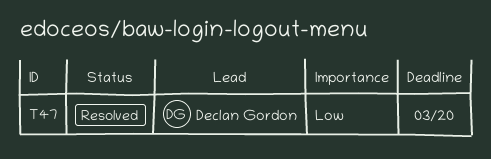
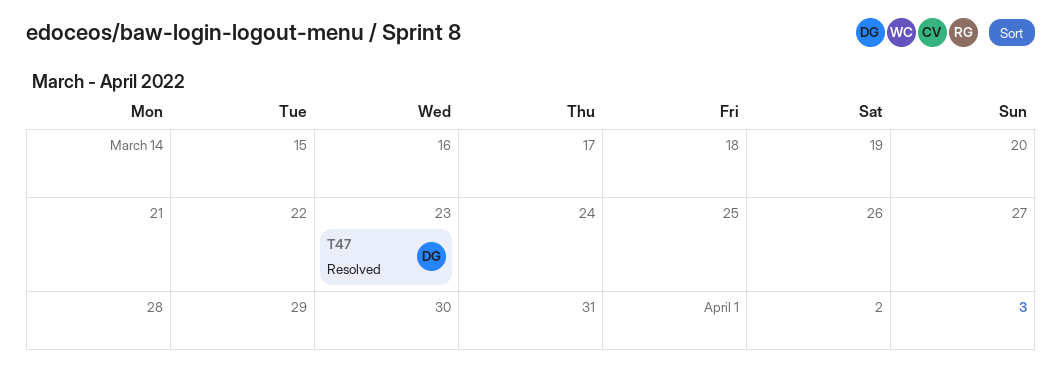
T47, due: Mar 20 -> Mar 23

